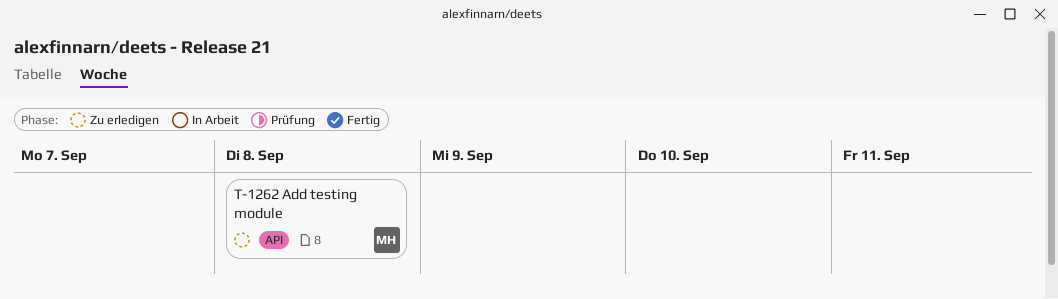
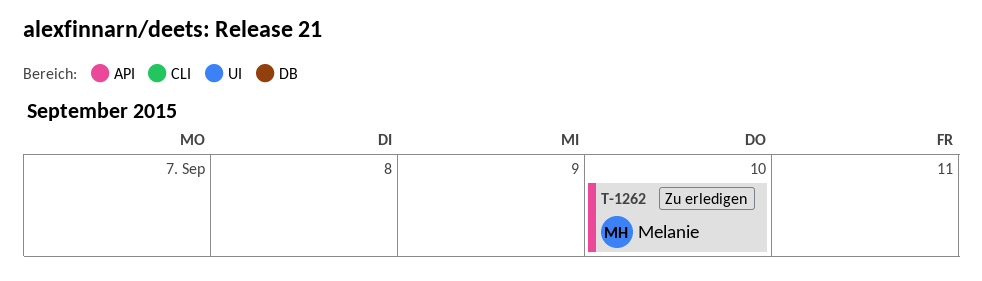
T-1262, due: Sep 8 -> Sep 10

